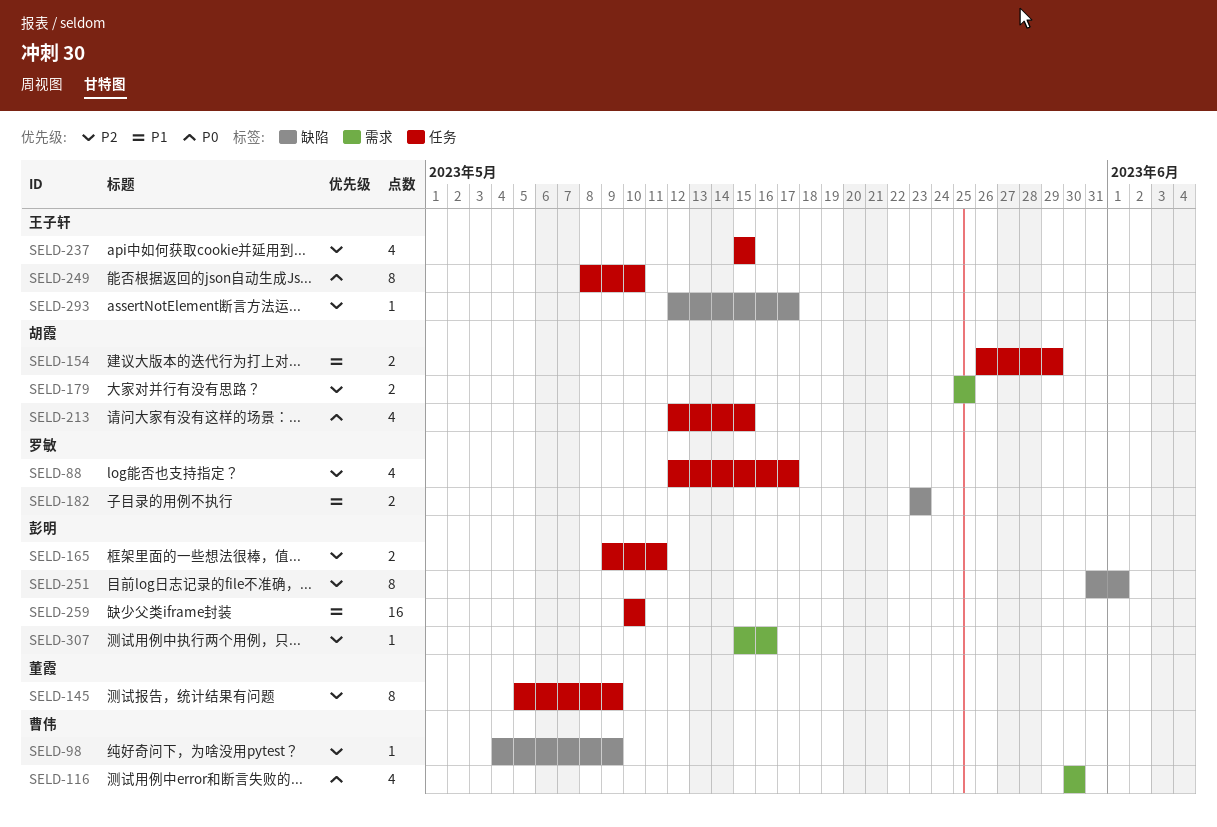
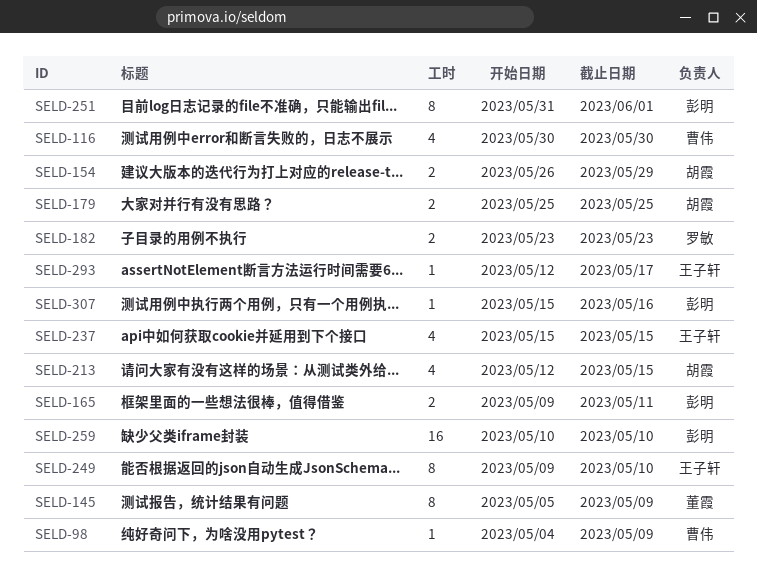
SELD-88: present -> none
SELD-249, start: May 8 -> May 9

